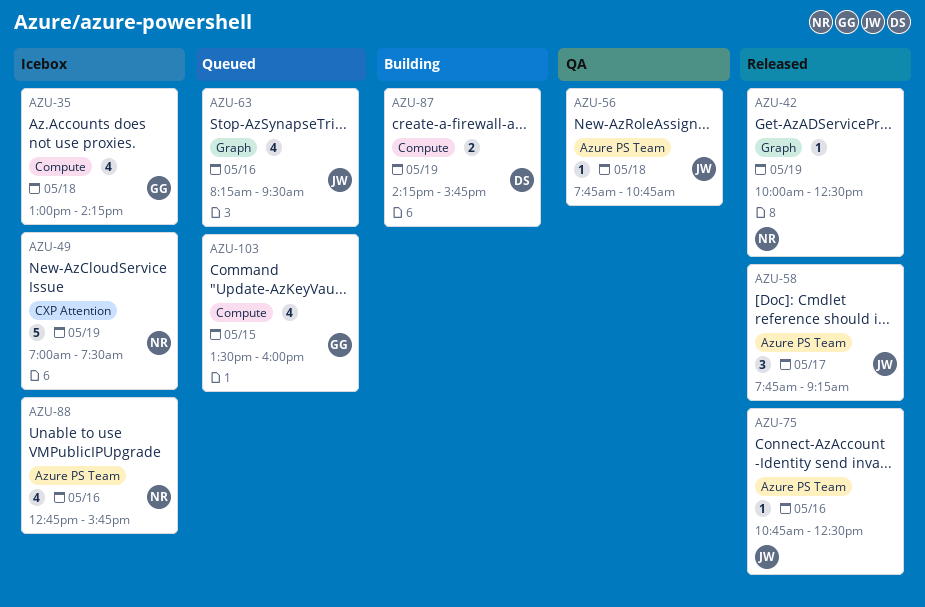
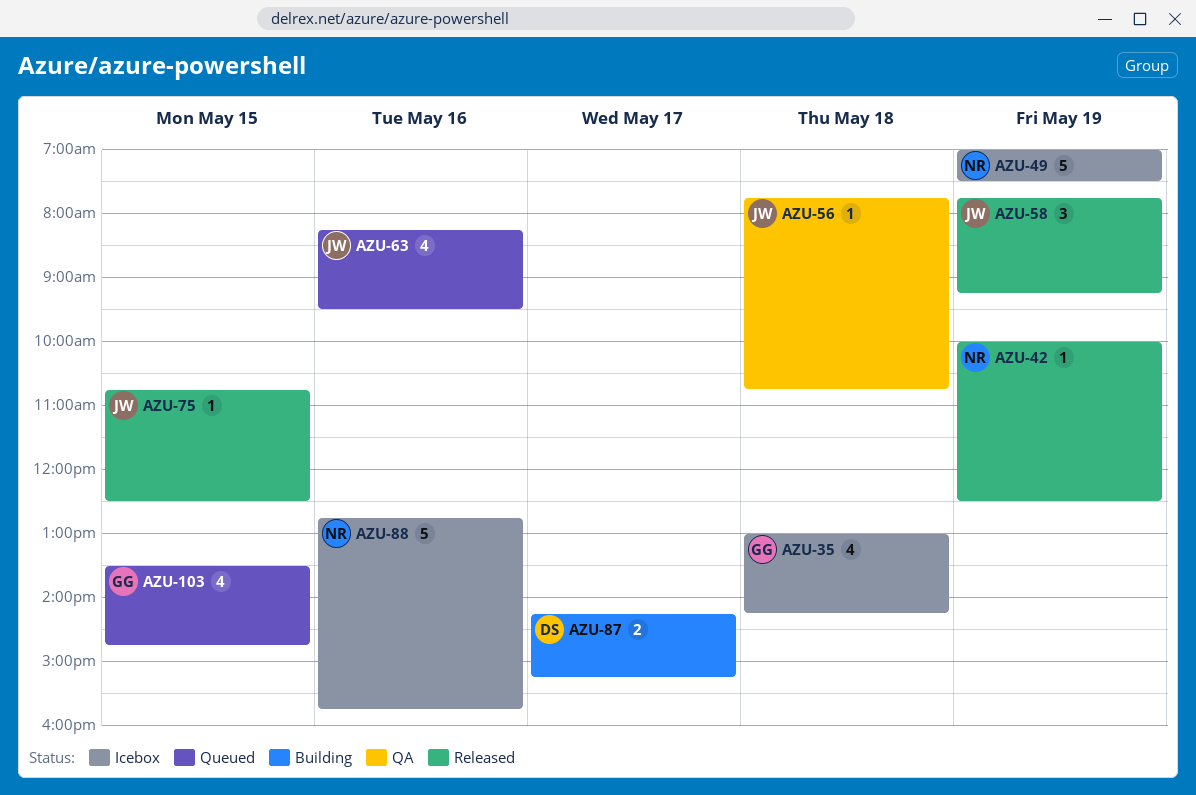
AZU-58, day: May 17 -> May 19
AZU-75, day: May 16 -> May 15
AZU-87, day: May 19 -> May 17
AZU-87, ends: 15:45 -> 15:15
AZU-88, estimate: 4 -> 5
AZU-103, ends: 16:00 -> 14:45

